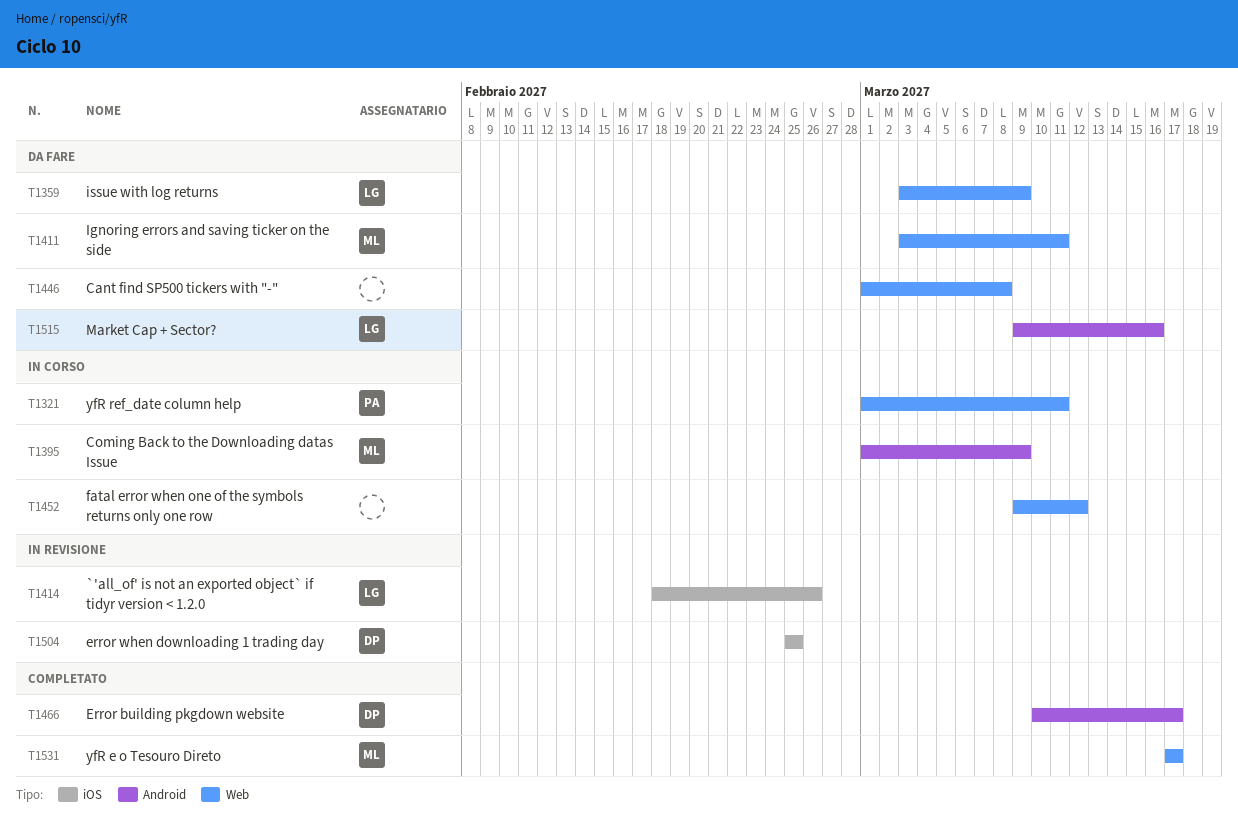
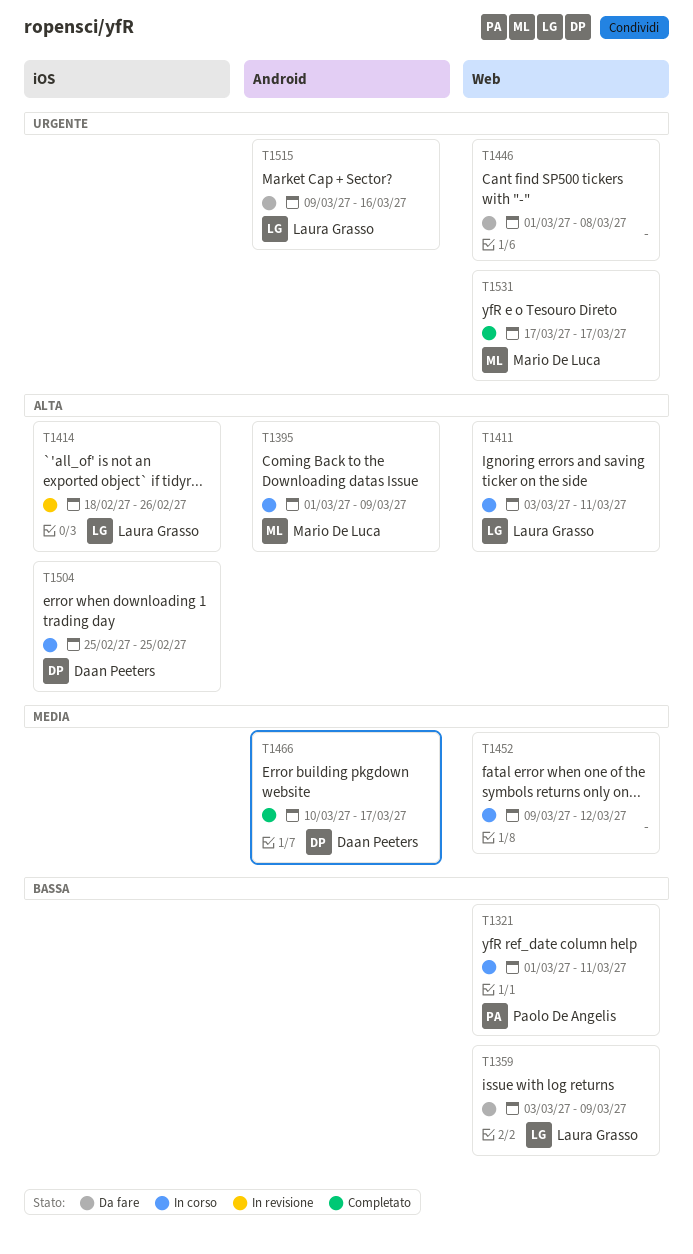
T1411, status: Da fare -> In corso
T1411, owner: Mario De Luca -> Laura Grasso
T1504, status: In revisione -> In corso

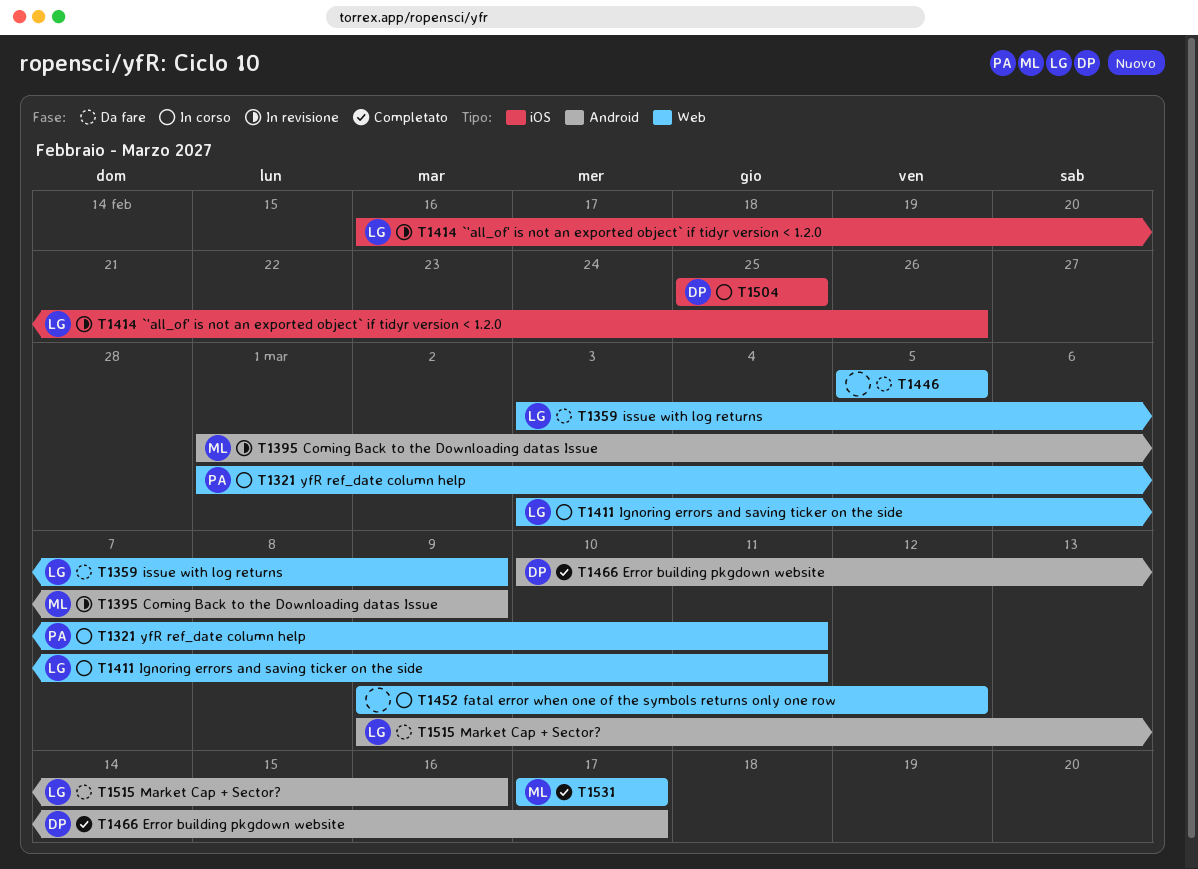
T1395, status: In corso -> In revisione
T1414, start: Feb 18 -> Feb 16
T1446, start: Mar 1 -> Mar 5
T1446, due: Mar 8 -> Mar 5

